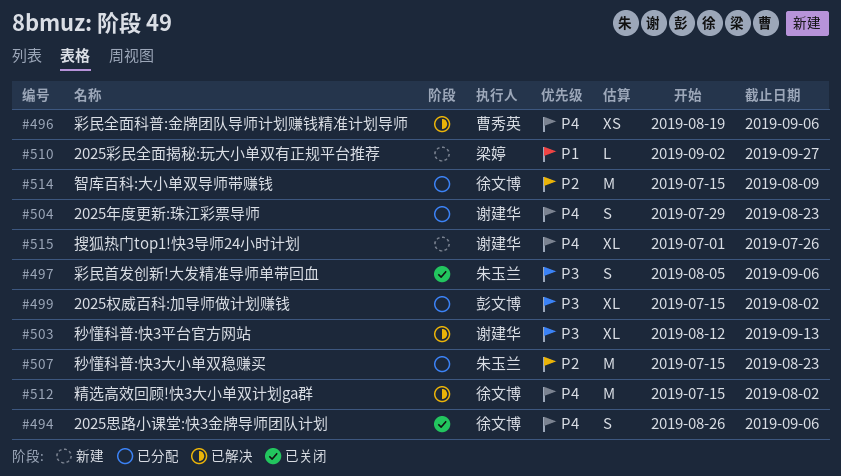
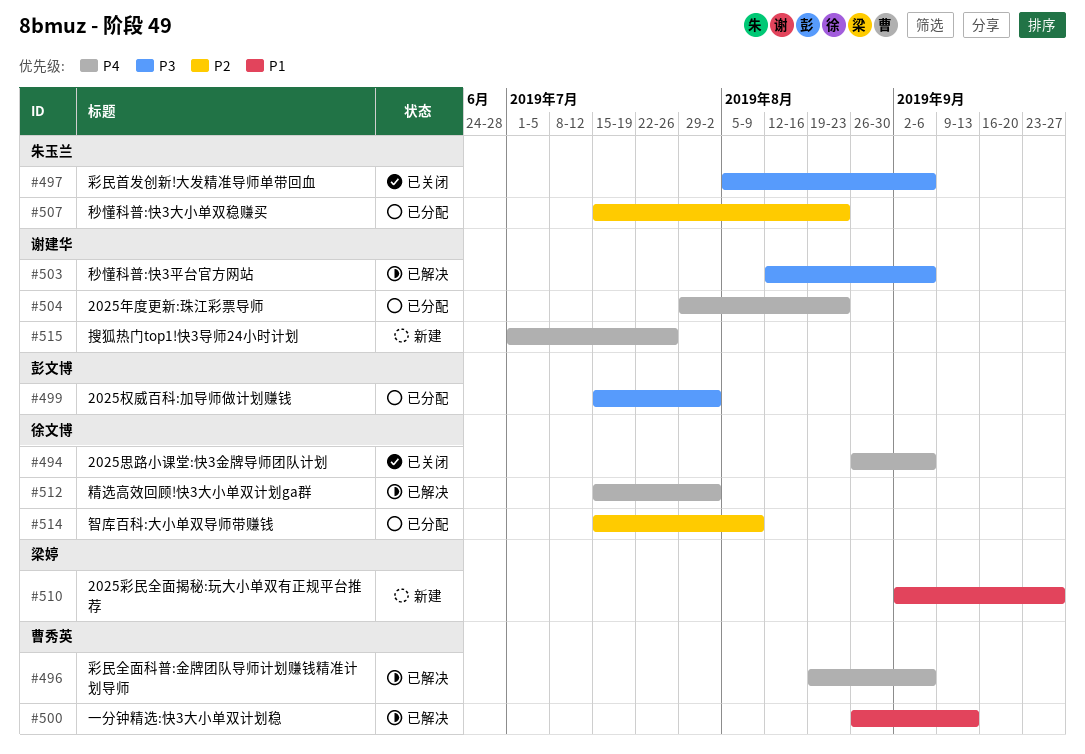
#500: none -> present
#503, due: Sep 13 -> Sep 6

